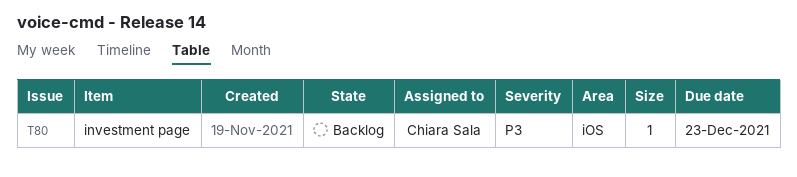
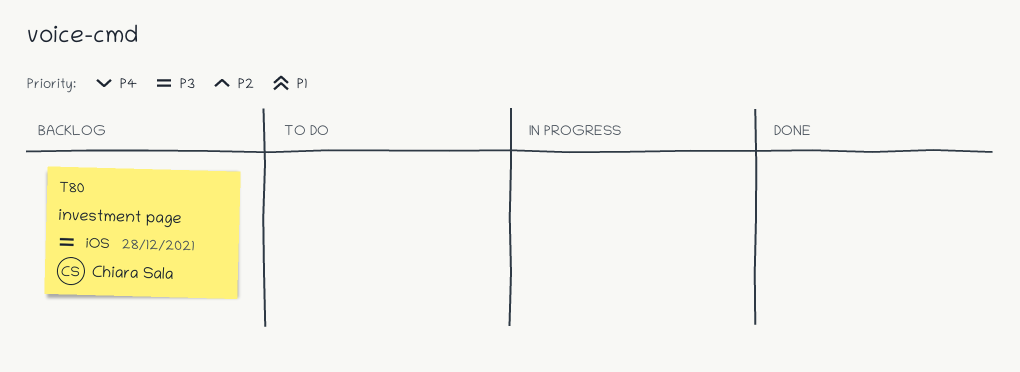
T80, due: Dec 23 -> Dec 28

